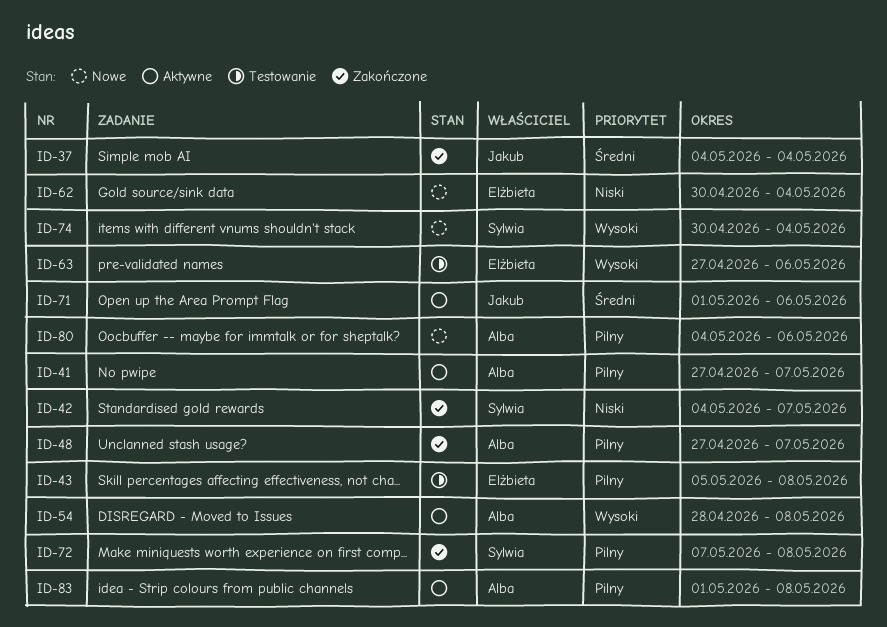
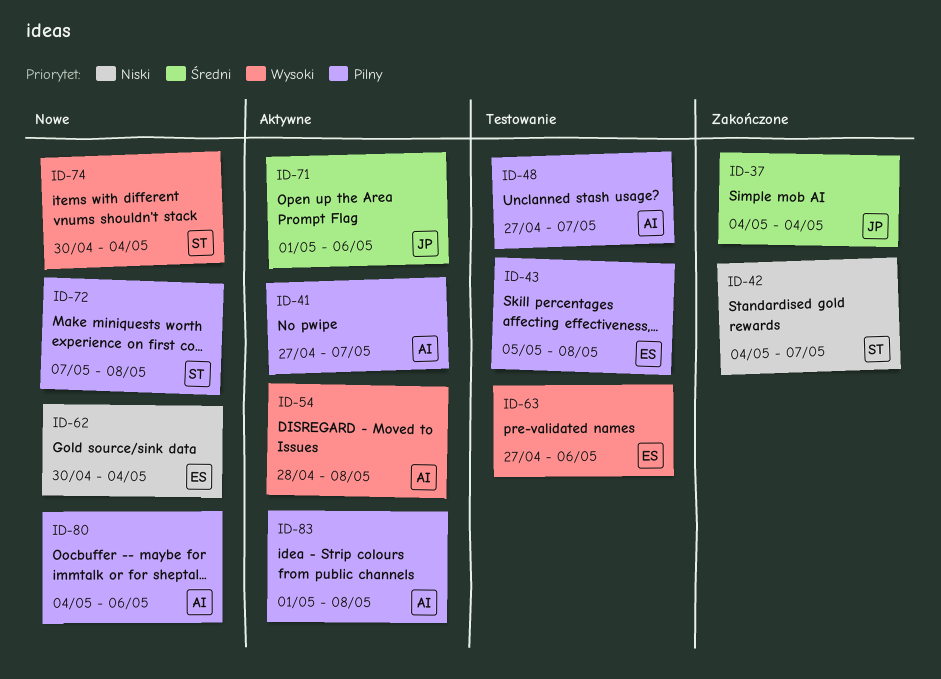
ID-48, status: Zakończone -> Testowanie
ID-72, status: Zakończone -> Nowe

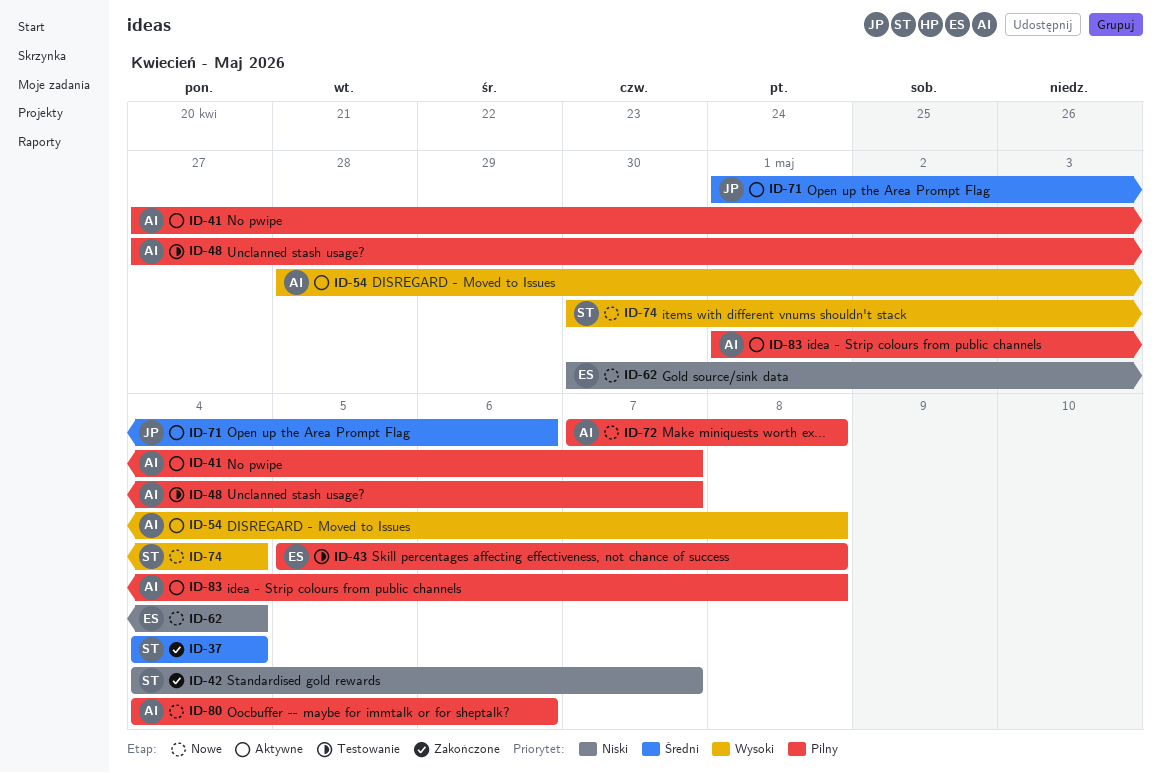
ID-37, owner: JP -> ST
ID-63: present -> none
ID-72, owner: ST -> AI

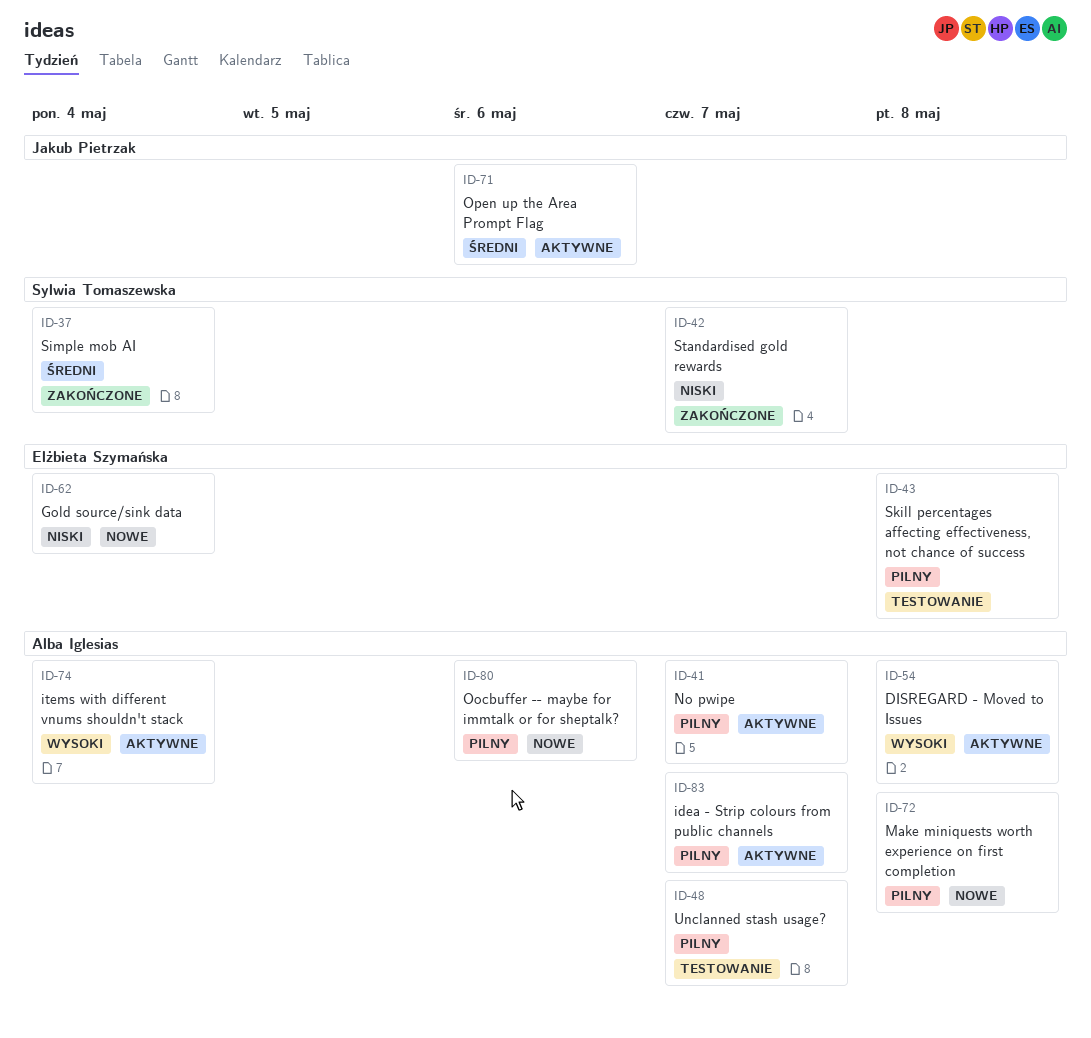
ID-74, status: Nowe -> Aktywne
ID-74, owner: Sylwia Tomaszewska -> Alba Iglesias
ID-83, due: May 8 -> May 7

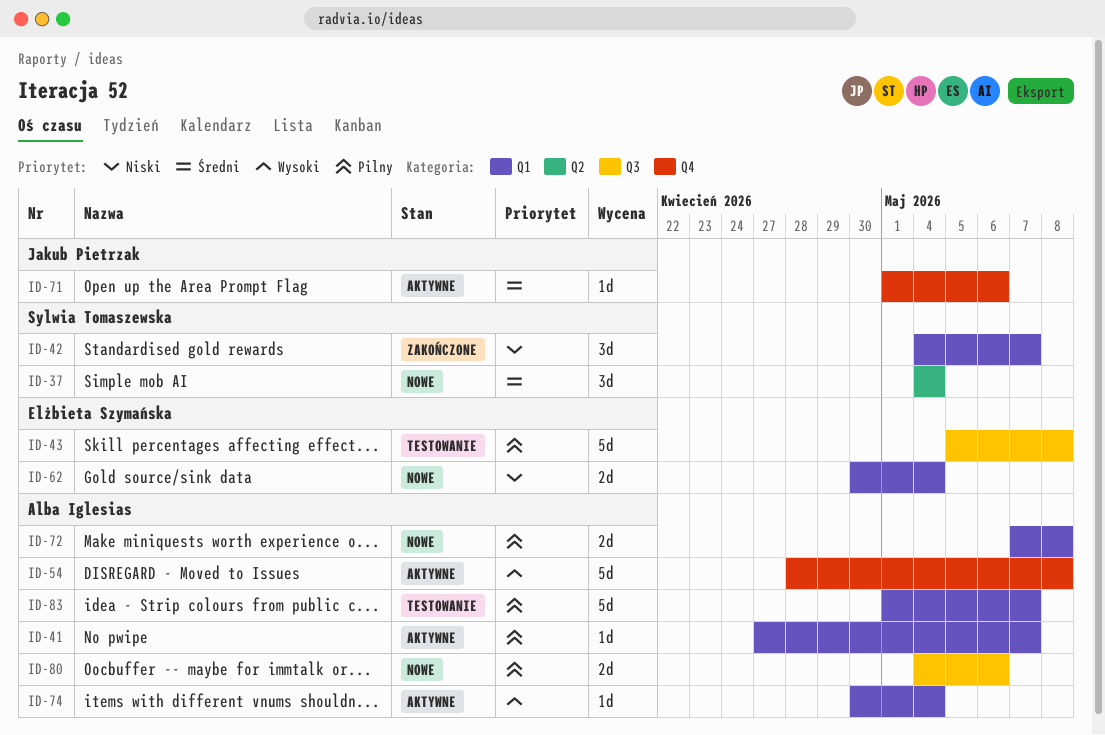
ID-37, status: Zakończone -> Nowe
ID-48: present -> none
ID-83, status: Aktywne -> Testowanie

